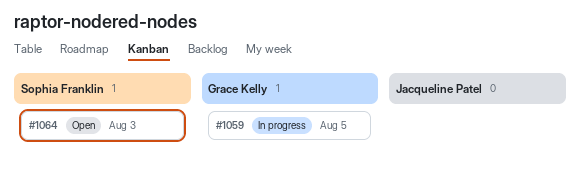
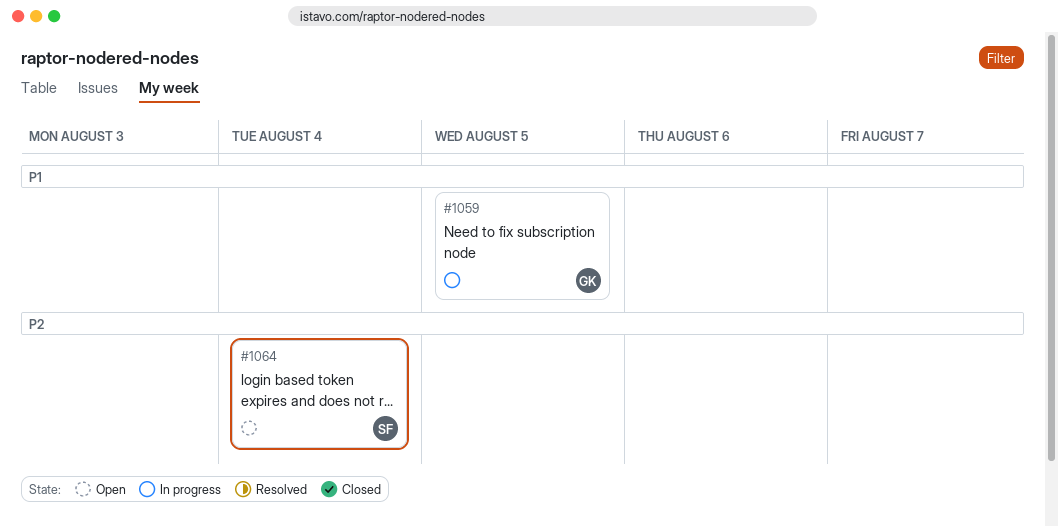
#1064, due: Aug 3 -> Aug 4

